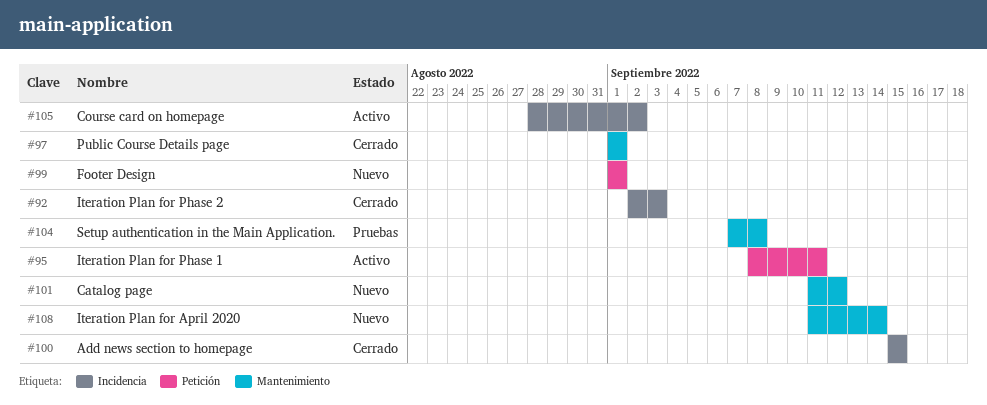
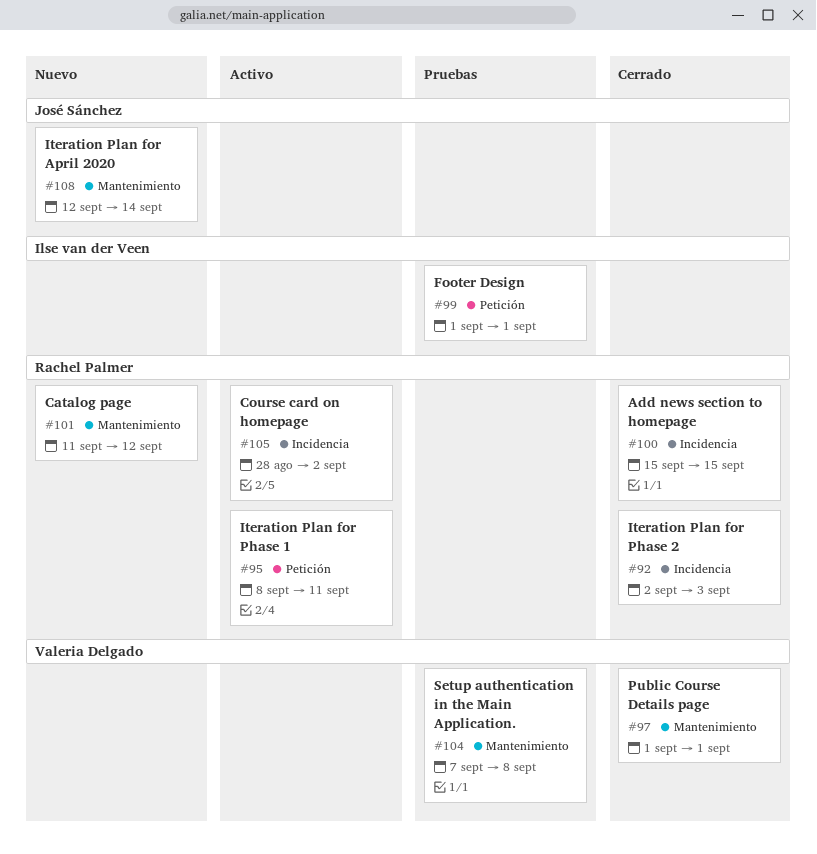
#99, status: Nuevo -> Pruebas
#108, start: Sep 11 -> Sep 12

